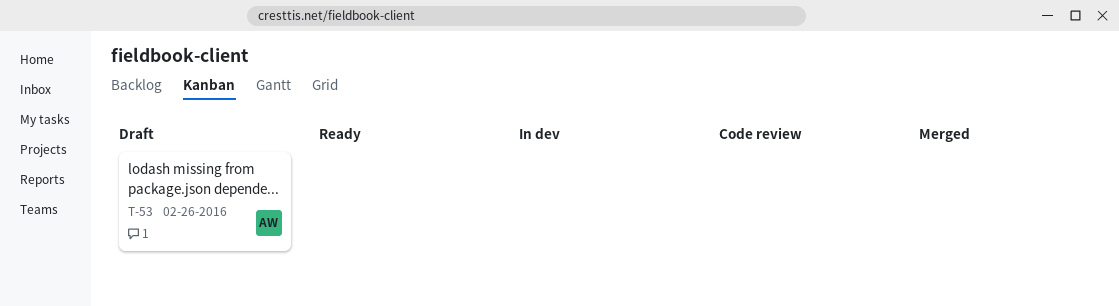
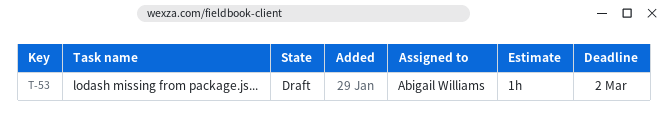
T-53, due: Feb 26 -> Mar 2

